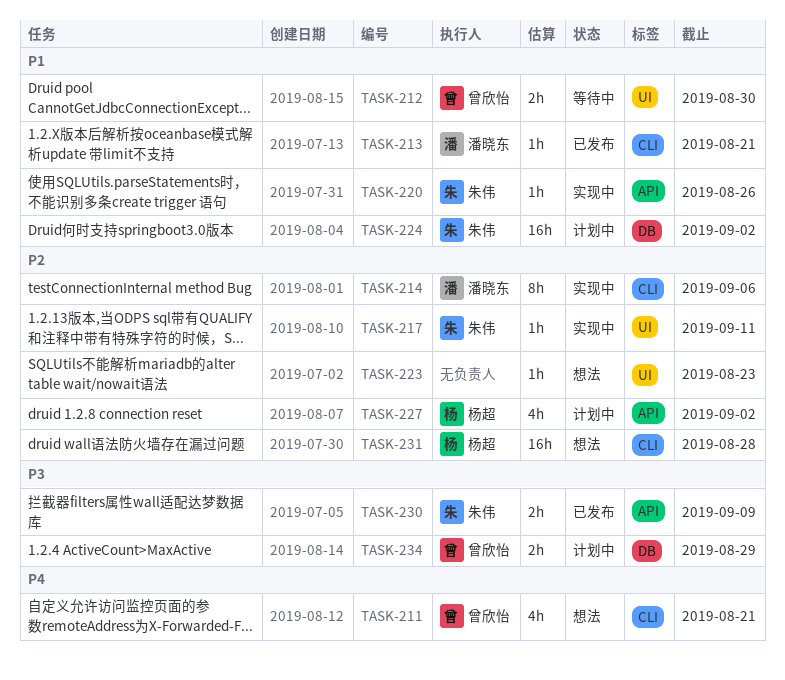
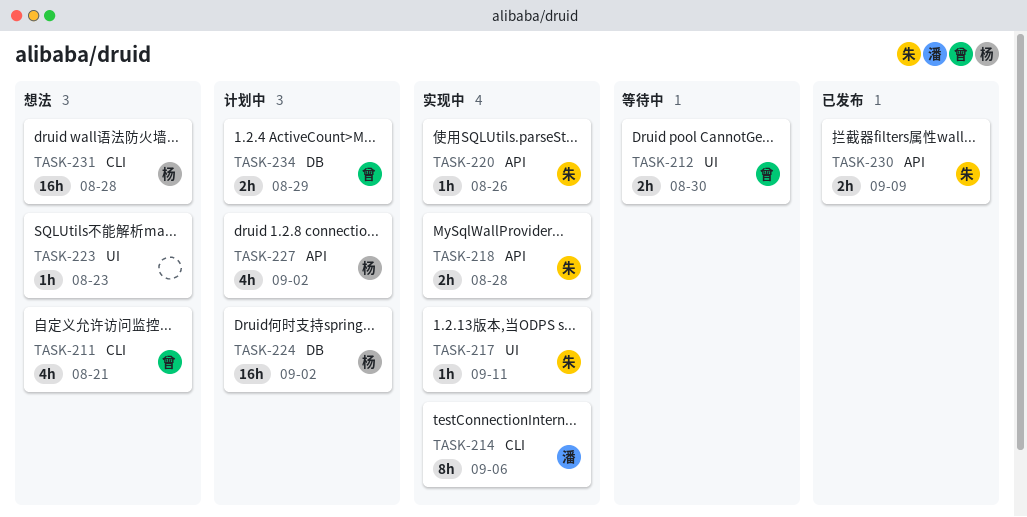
TASK-213: present -> none
TASK-218: none -> present
TASK-224, owner: 朱伟 -> 杨超

